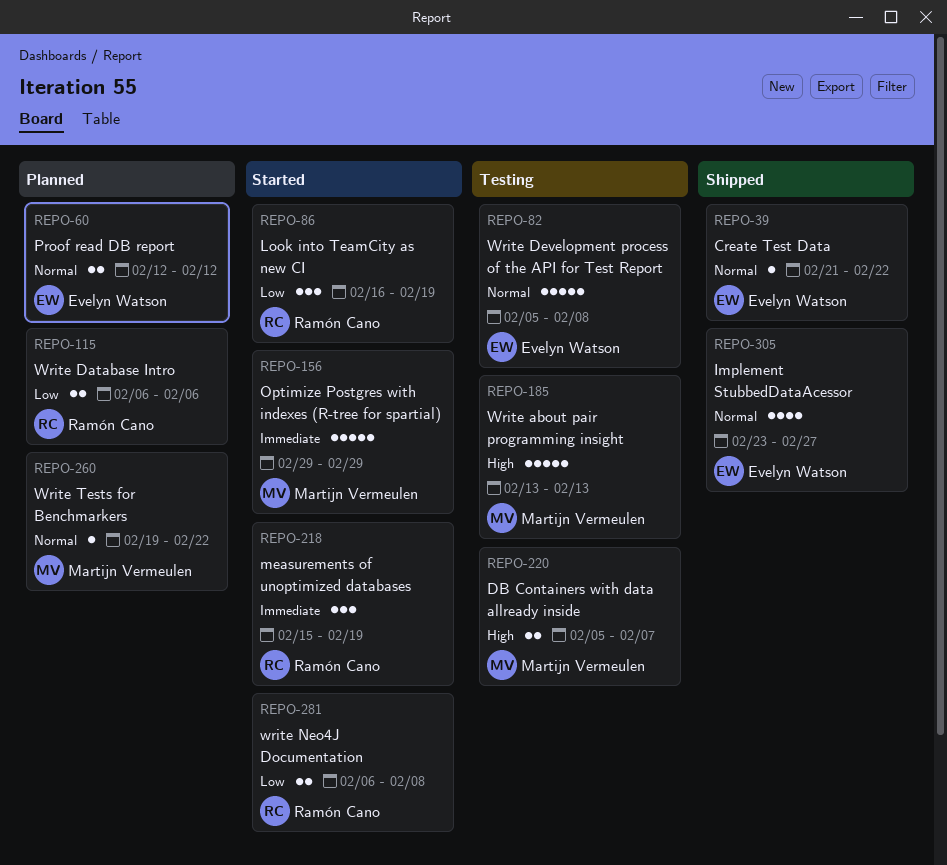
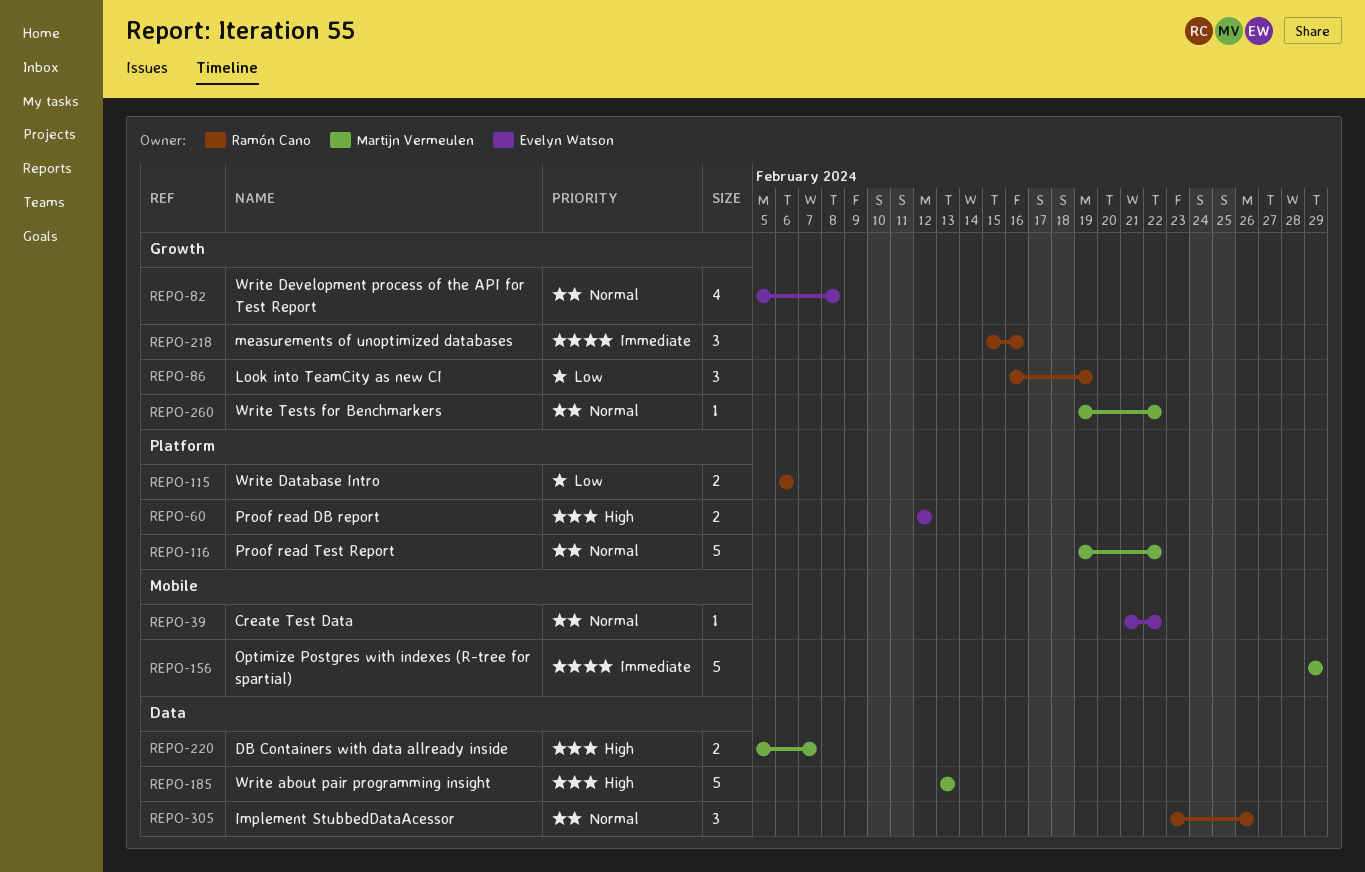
REPO-60, priority: Normal -> High
REPO-82, estimate: 5 -> 4
REPO-116: none -> present
REPO-218, due: Feb 19 -> Feb 16
REPO-281: present -> none
REPO-305, owner: Evelyn Watson -> Ramón Cano
REPO-305, estimate: 4 -> 3
REPO-305, due: Feb 27 -> Feb 26

